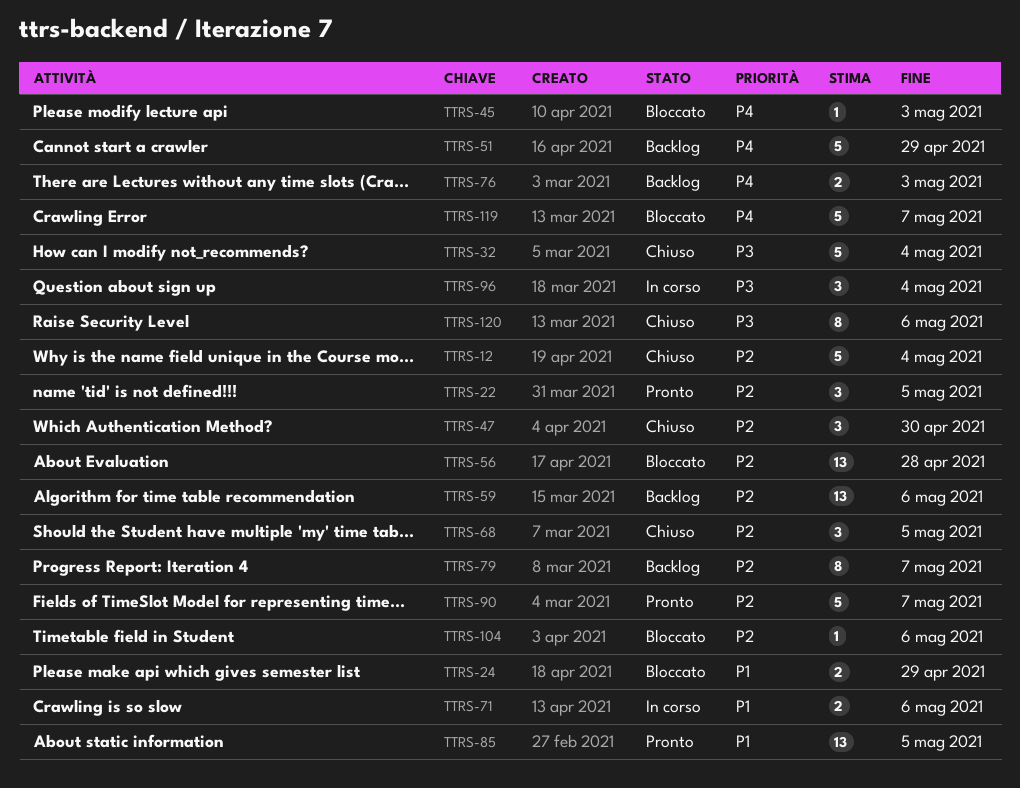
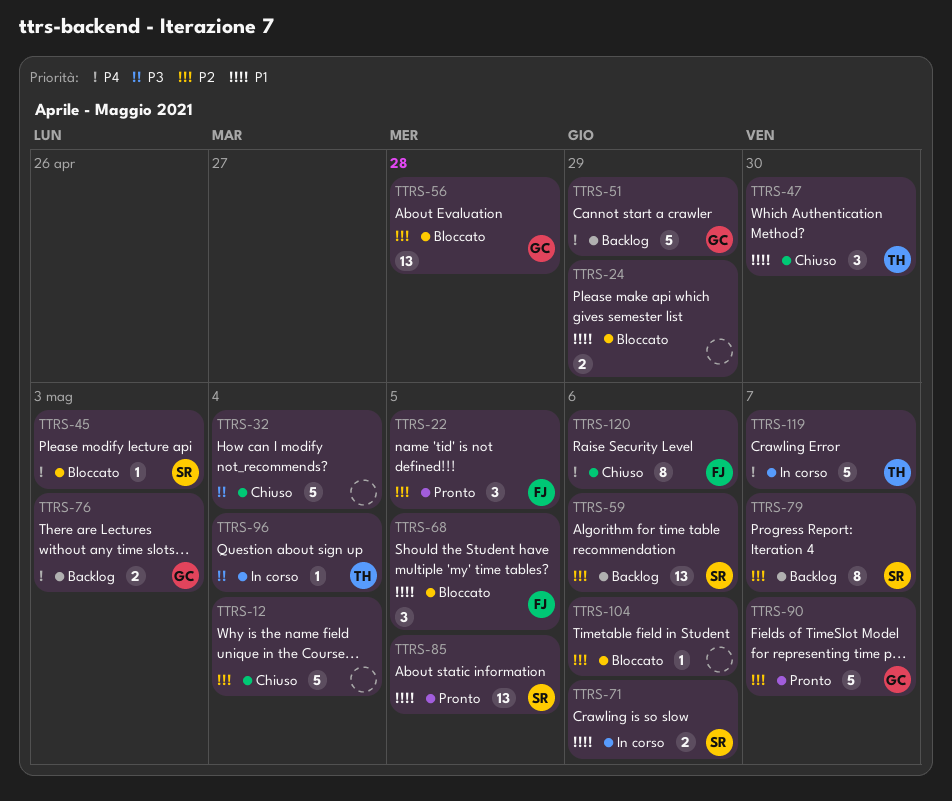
TTRS-47, priority: P2 -> P1
TTRS-68, status: Chiuso -> Bloccato
TTRS-68, priority: P2 -> P1
TTRS-96, estimate: 3 -> 1
TTRS-119, status: Bloccato -> In corso
TTRS-120, priority: P3 -> P4

